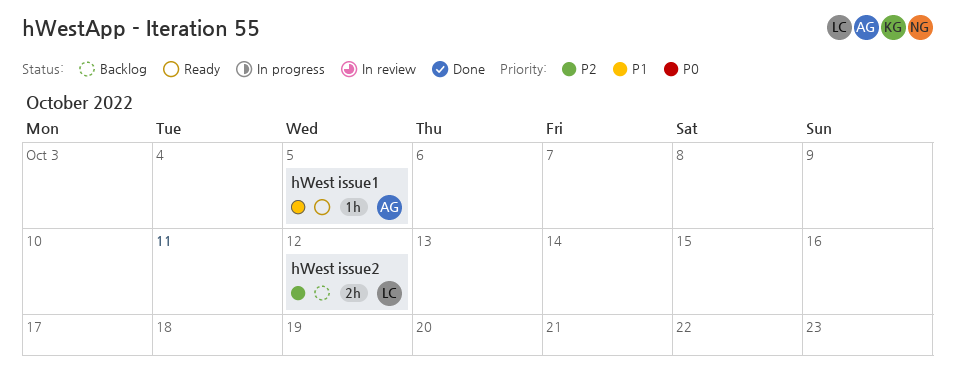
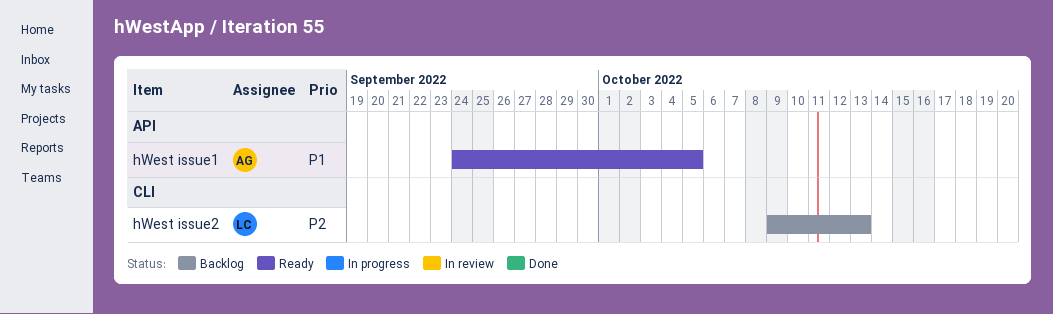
hWest issue2, due: Oct 12 -> Oct 13

